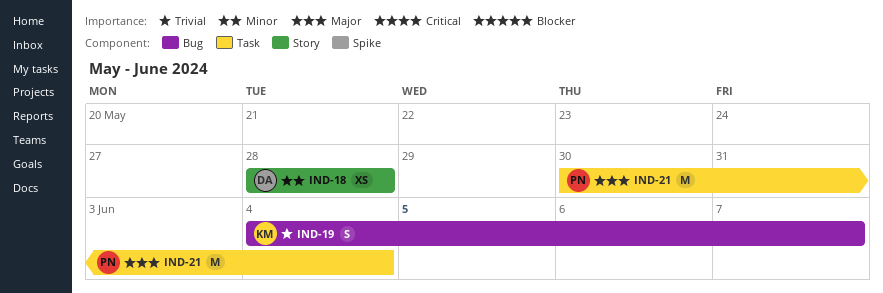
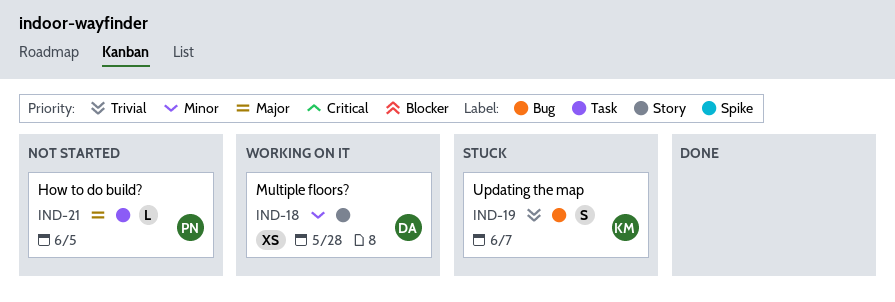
IND-21, estimate: M -> L
IND-21, due: Jun 4 -> Jun 5

